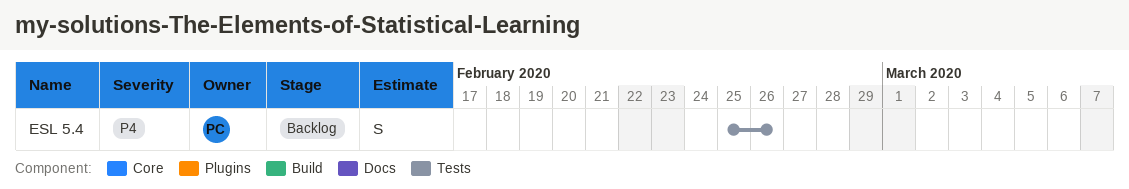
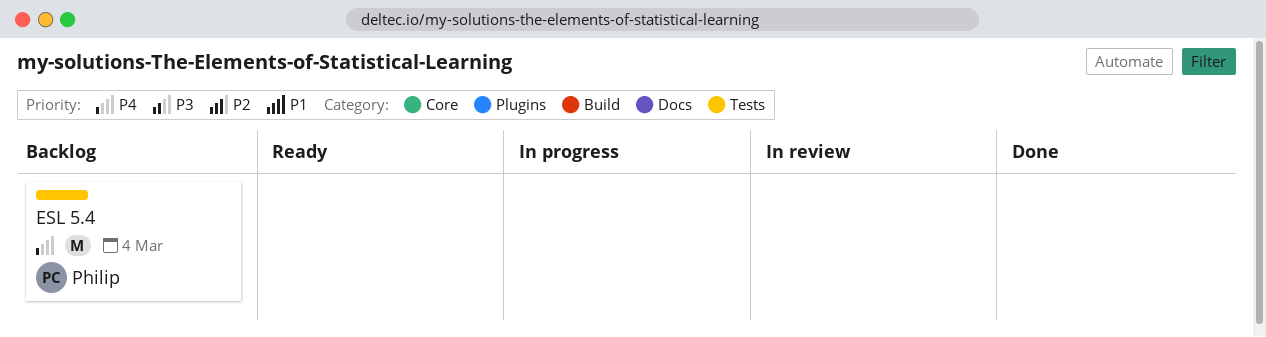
ESL 5.4, estimate: S -> M
ESL 5.4, due: Feb 26 -> Mar 4

